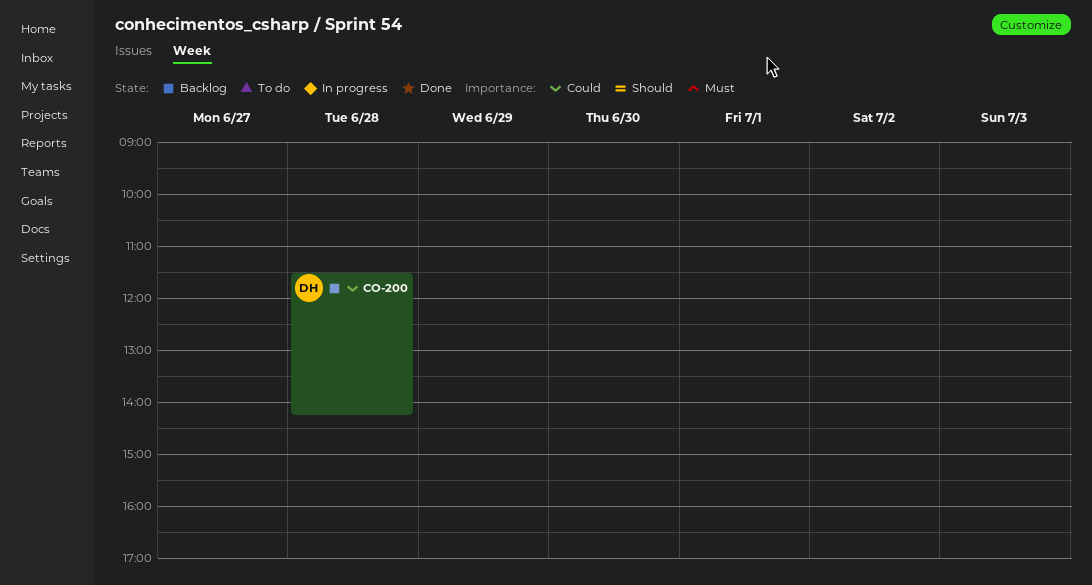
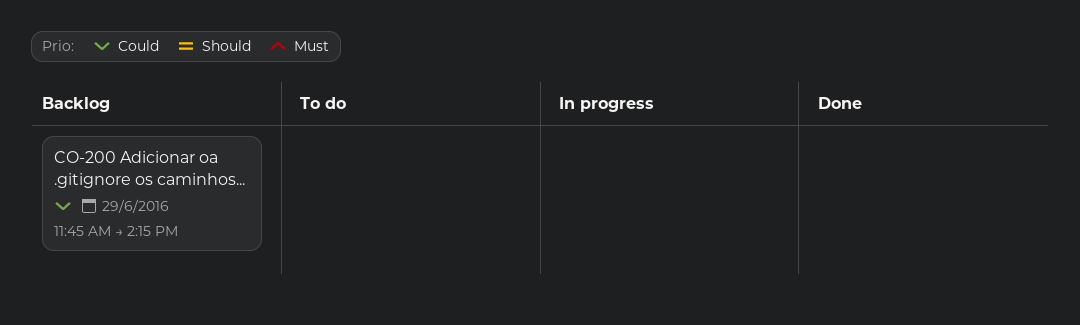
CO-200, day: Jun 28 -> Jun 29
CO-200, begins: 11:30 -> 11:45

